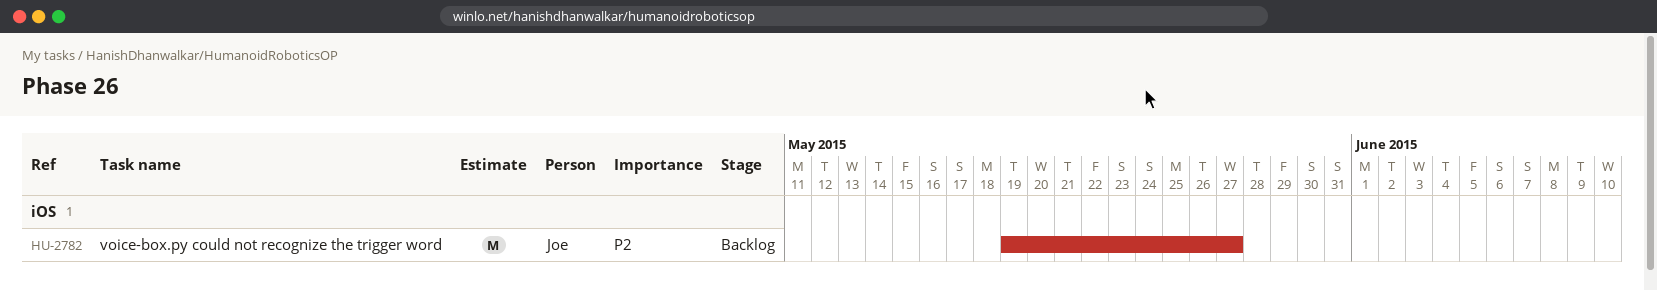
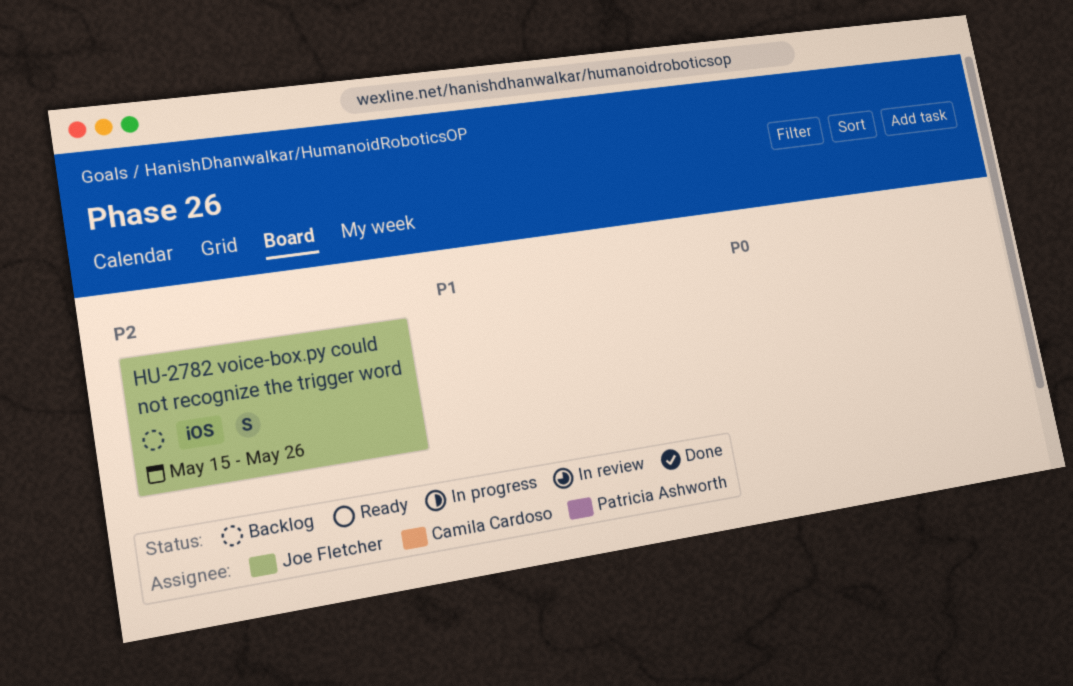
HU-2782, estimate: M -> S
HU-2782, start: May 19 -> May 15
HU-2782, due: May 27 -> May 26

